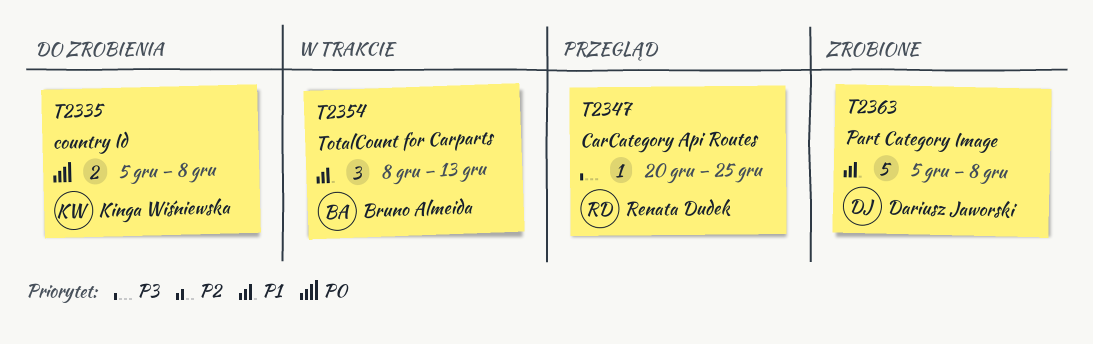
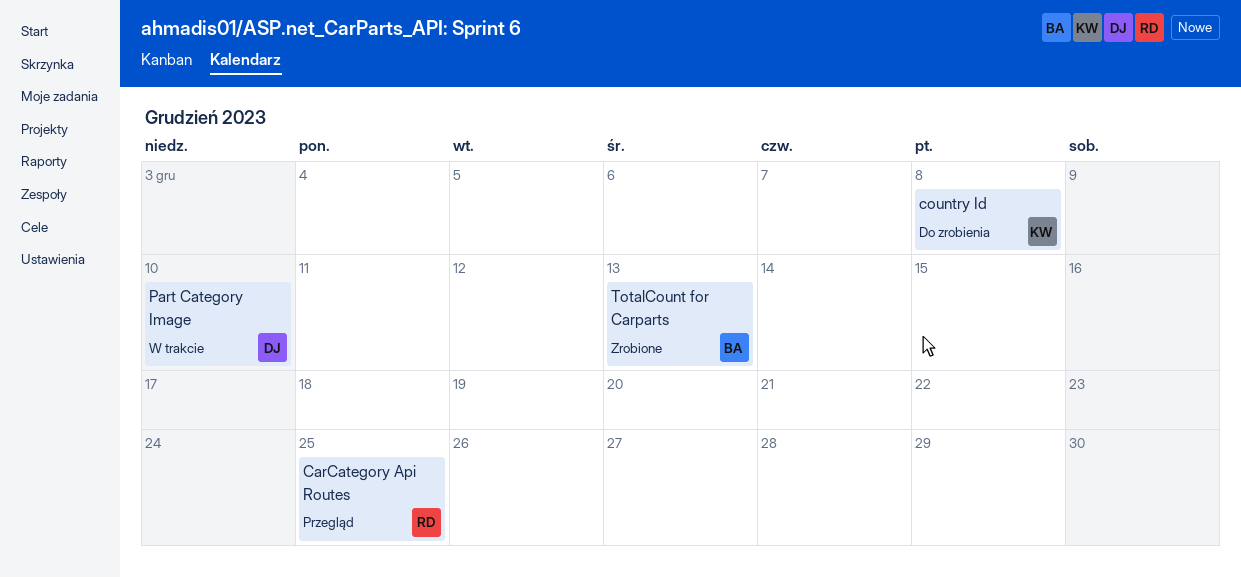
Part Category Image, status: Zrobione -> W trakcie
Part Category Image, due: Dec 8 -> Dec 10
TotalCount for Carparts, status: W trakcie -> Zrobione

